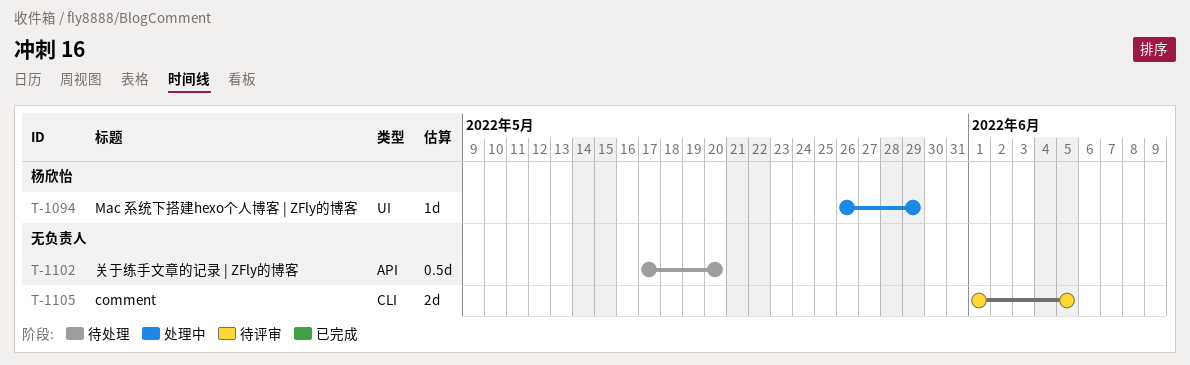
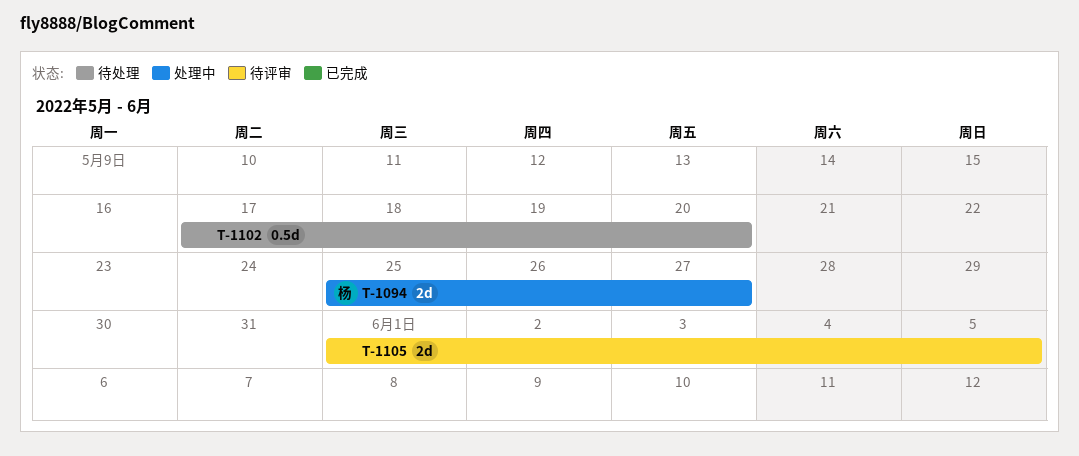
T-1094, estimate: 1d -> 2d
T-1094, start: May 26 -> May 25
T-1094, due: May 29 -> May 27

